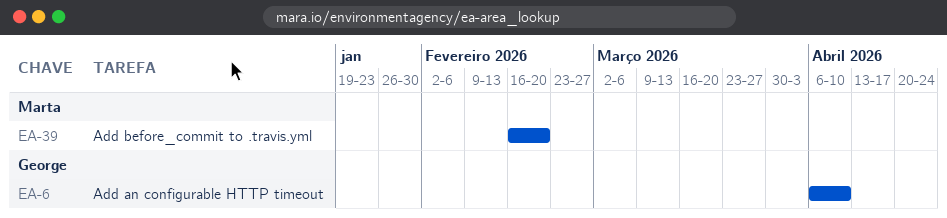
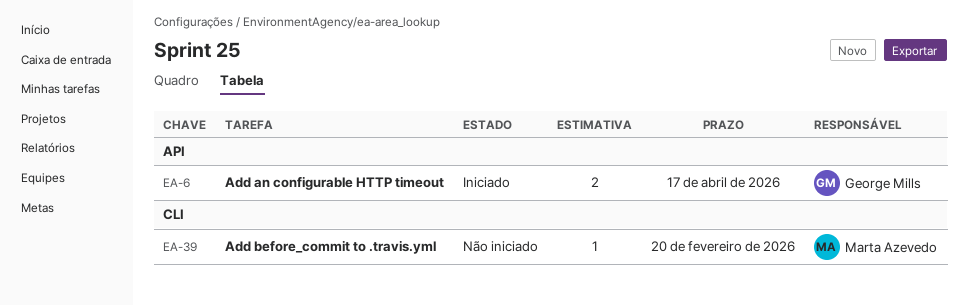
EA-6, due: Apr 10 -> Apr 17

